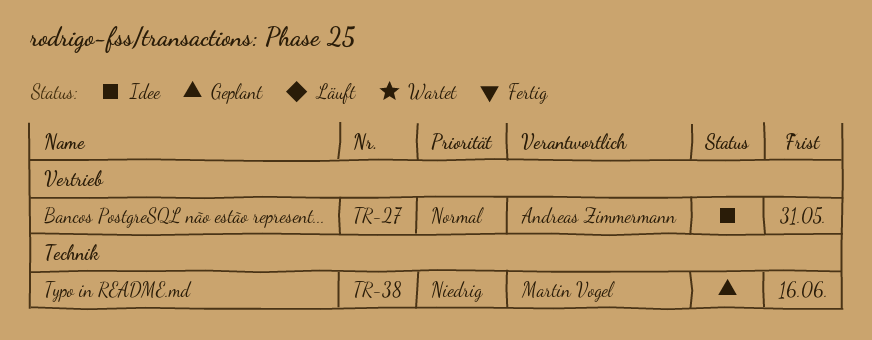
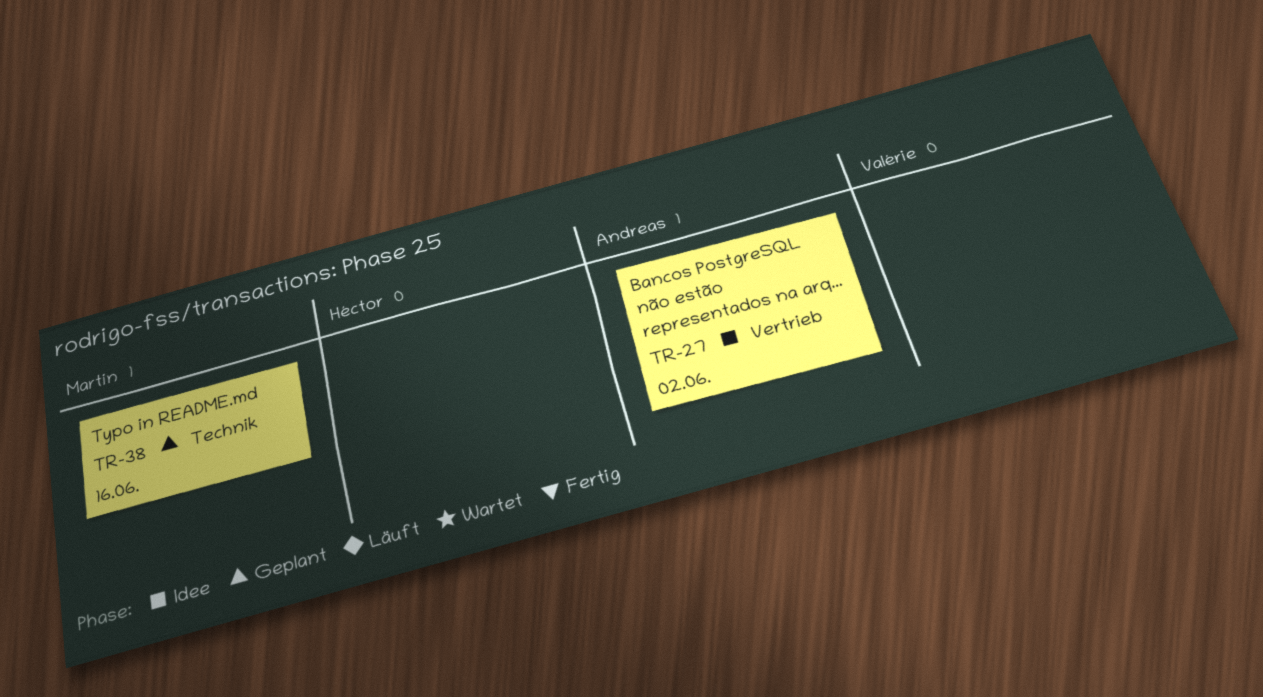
TR-27, due: May 31 -> Jun 2

